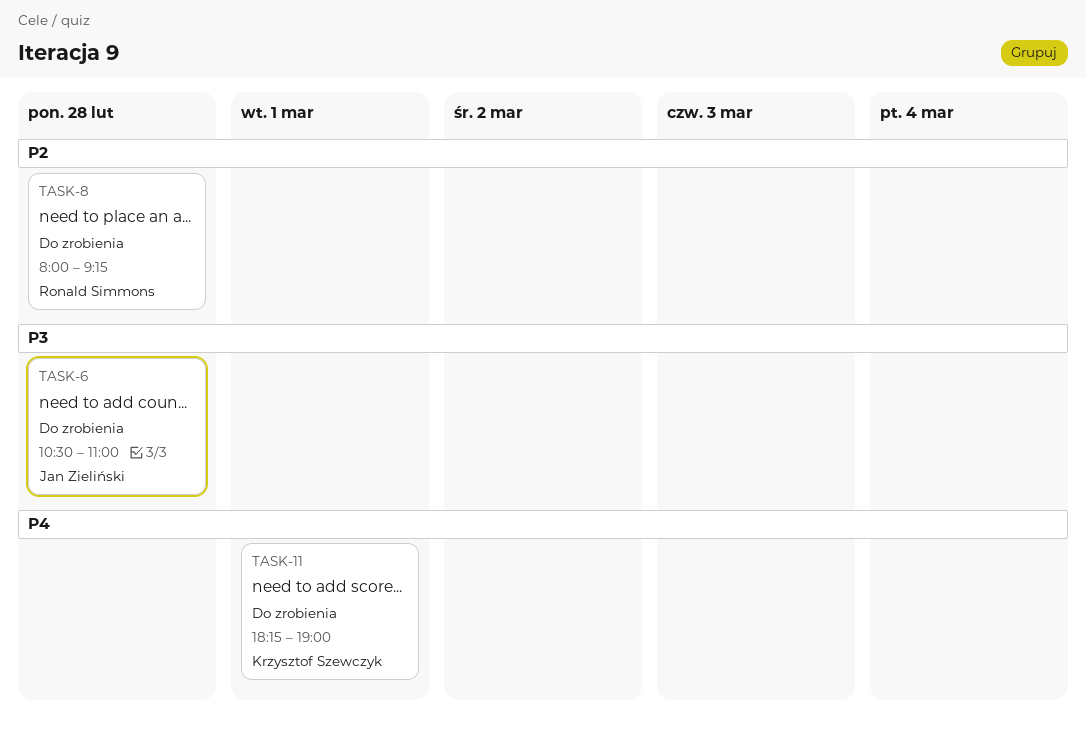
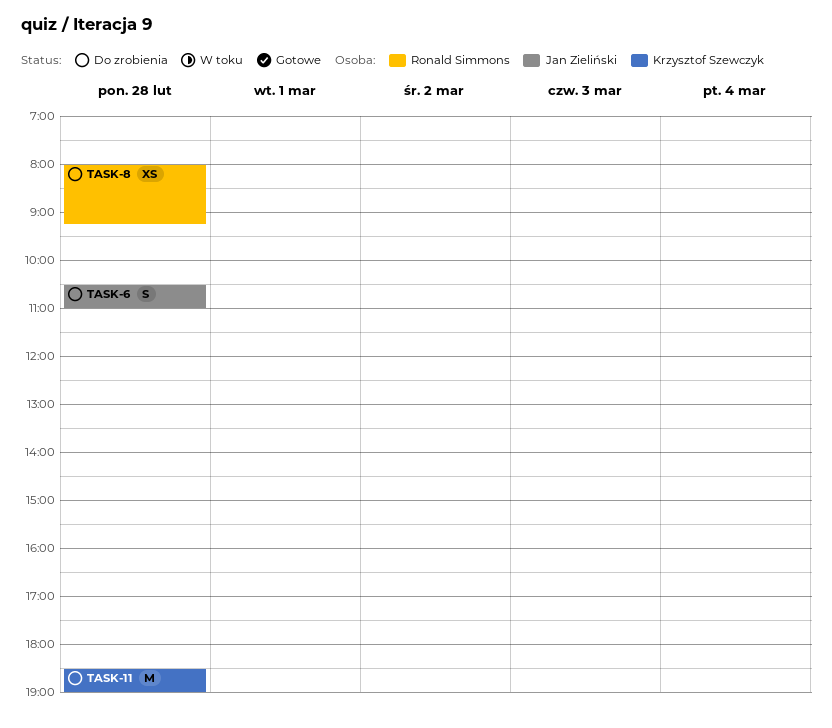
TASK-11, day: Mar 1 -> Feb 28
TASK-11, begins: 18:15 -> 18:30

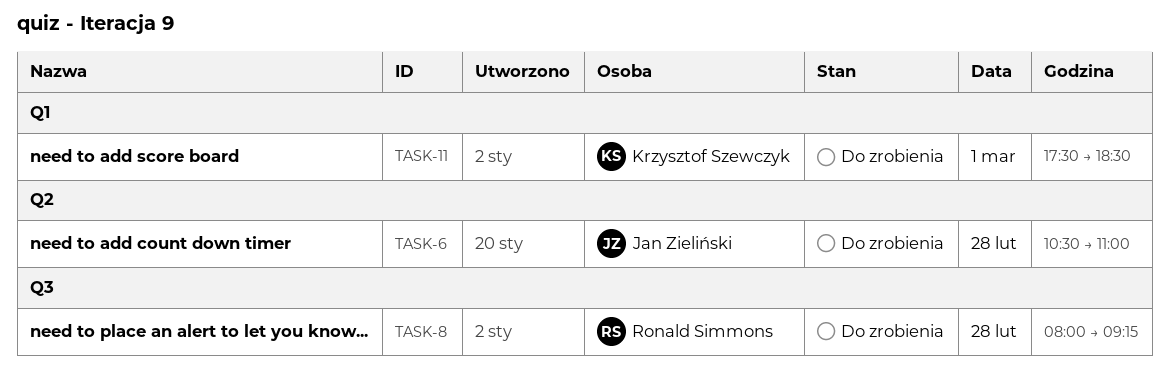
TASK-11, day: Feb 28 -> Mar 1
TASK-11, begins: 18:30 -> 17:30
TASK-11, ends: 19:00 -> 18:30

